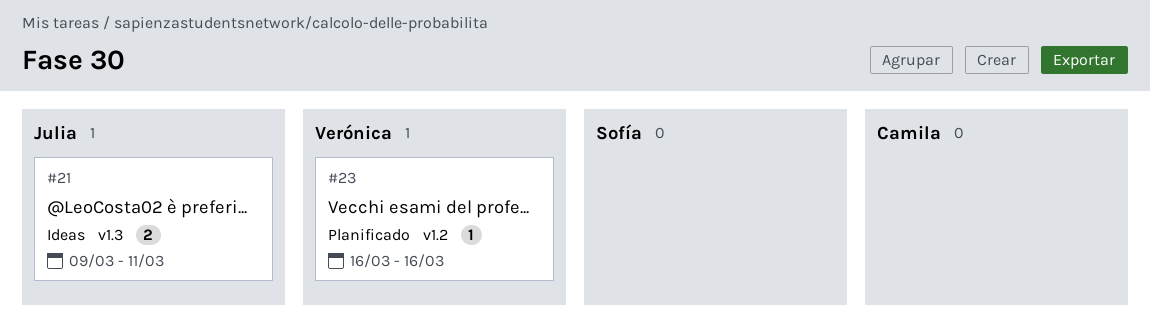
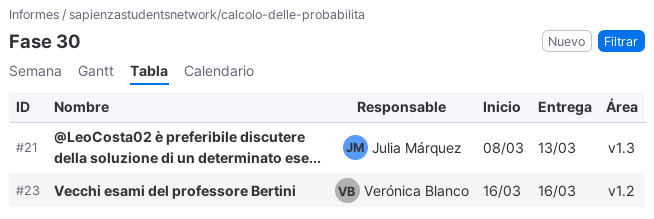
#21, start: Mar 9 -> Mar 8
#21, due: Mar 11 -> Mar 13

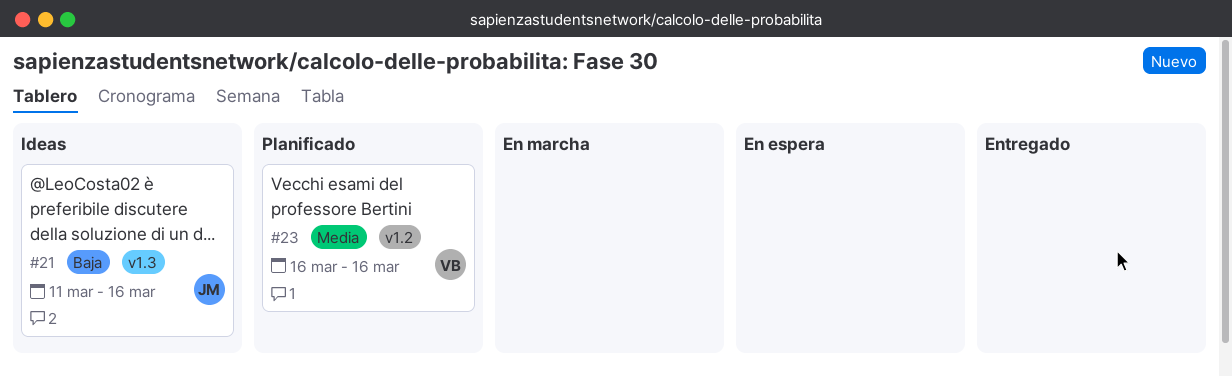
#21, start: Mar 8 -> Mar 11
#21, due: Mar 13 -> Mar 16

